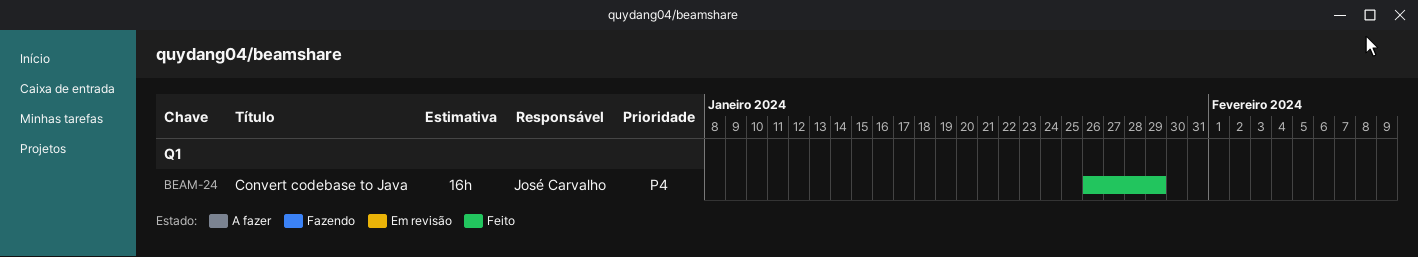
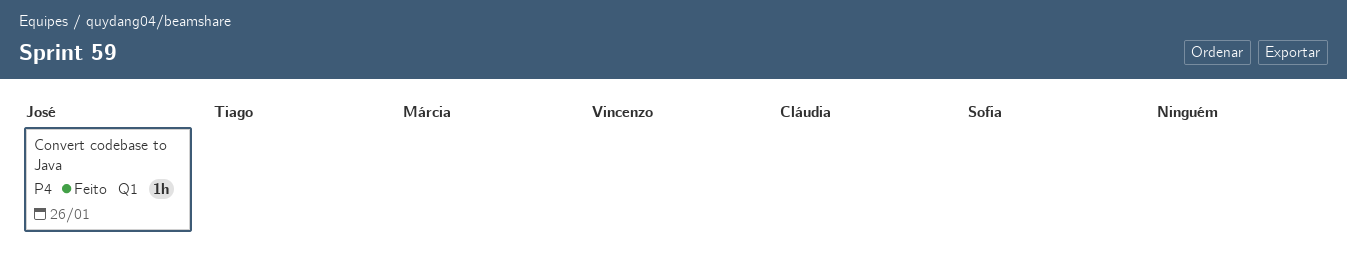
Convert codebase to Java, estimate: 16h -> 1h
Convert codebase to Java, due: Jan 29 -> Jan 26

